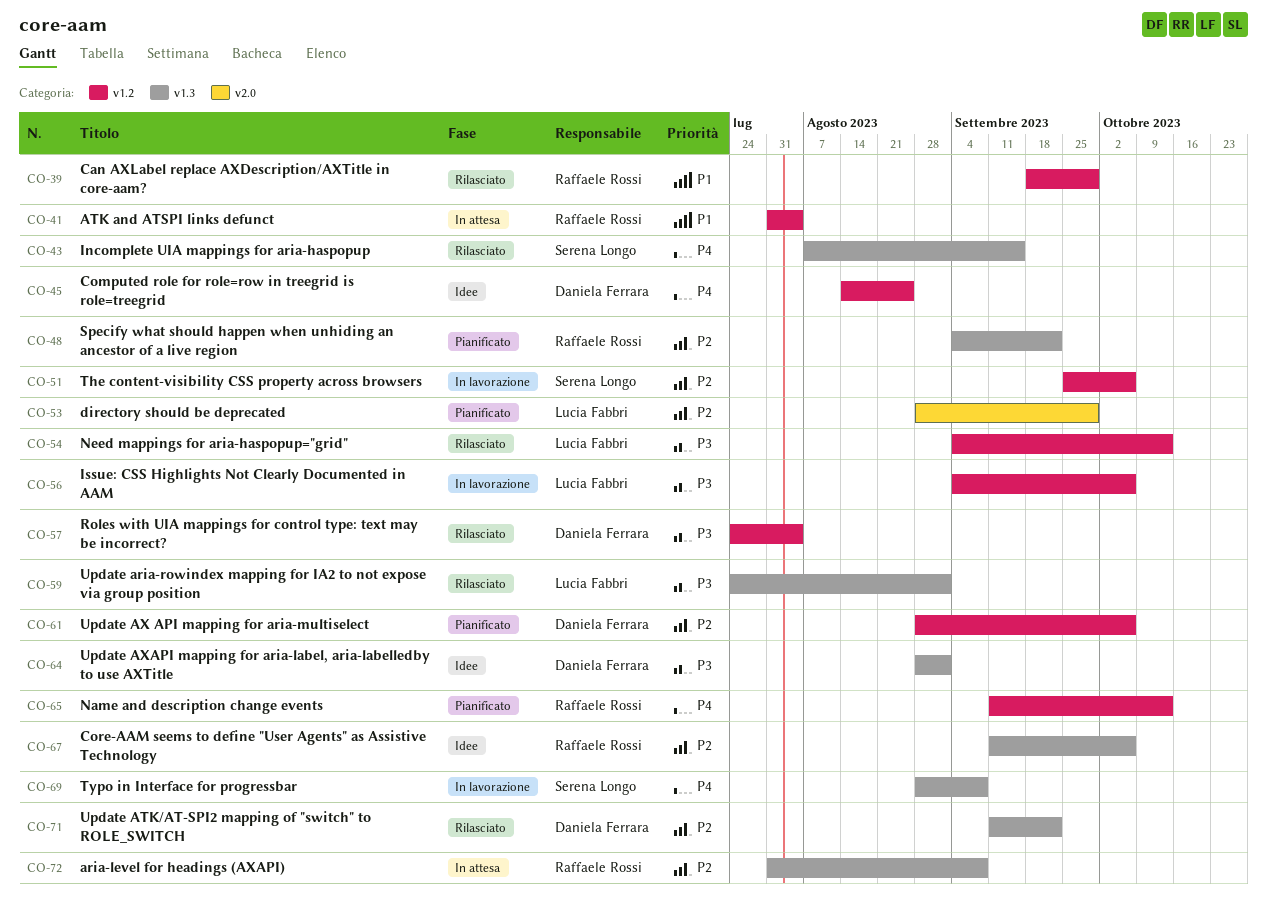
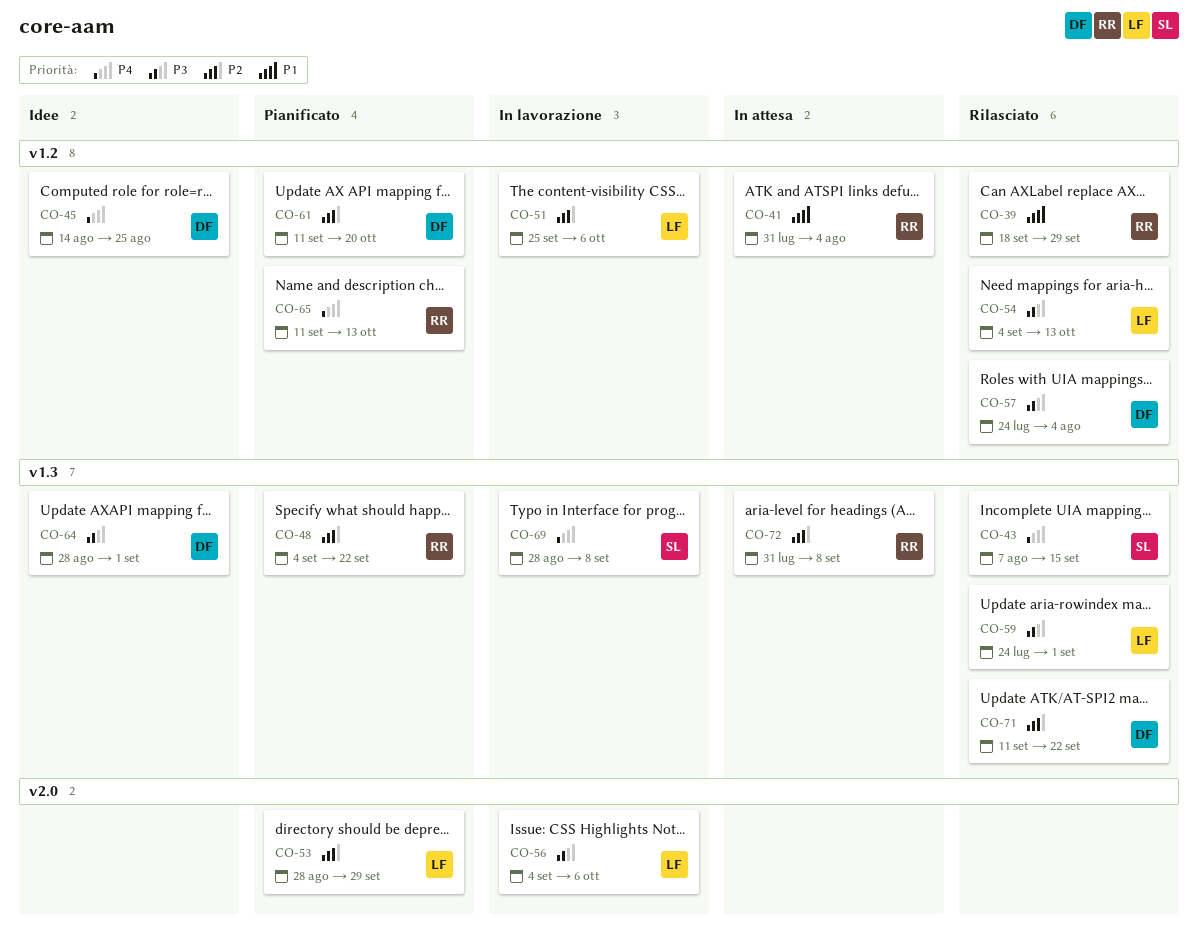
CO-51, owner: Serena Longo -> Lucia Fabbri
CO-56, label: v1.2 -> v2.0
CO-61, start: Aug 28 -> Sep 11
CO-61, due: Oct 6 -> Oct 20
CO-67: present -> none

